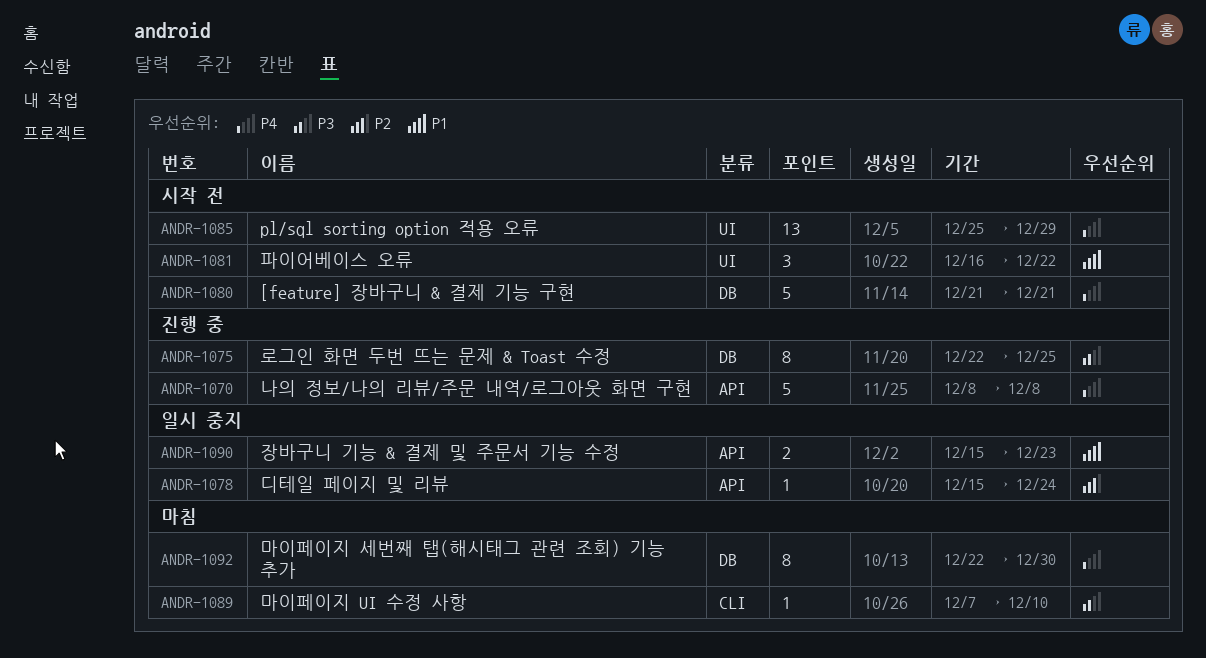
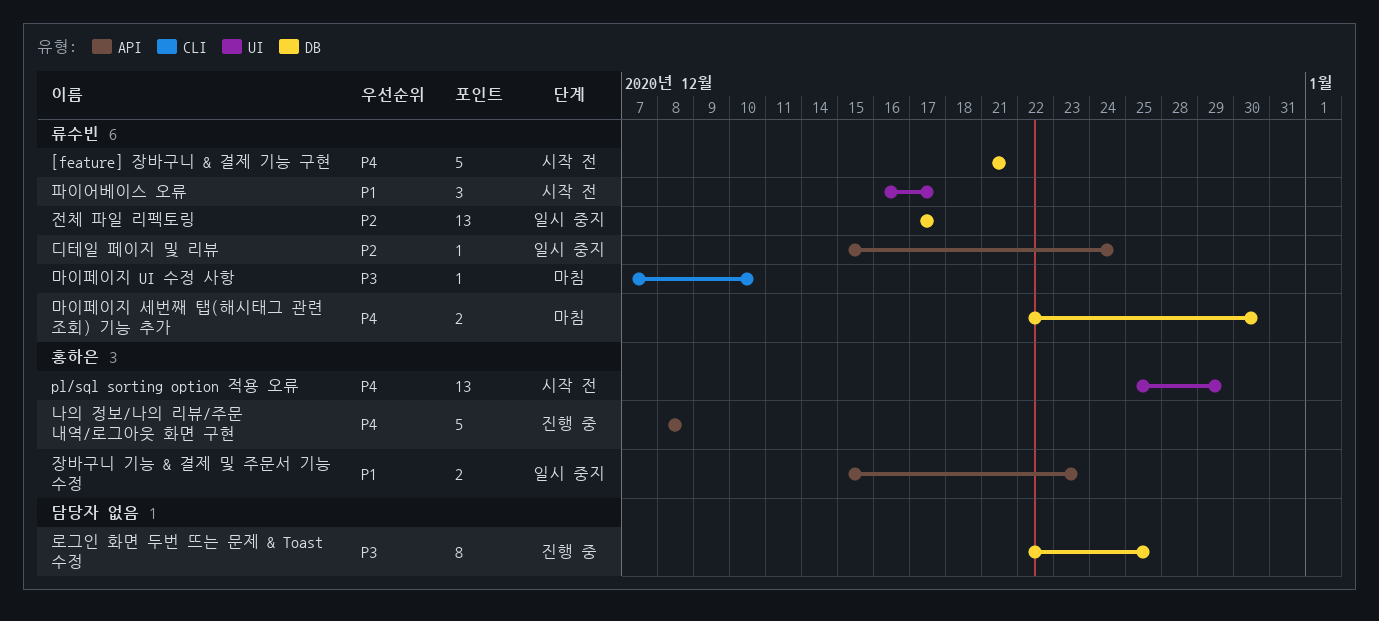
마이페이지 세번째 탭(해시태그 관련 조회) 기능 추가, estimate: 8 -> 2
전체 파일 리펙토링: none -> present
파이어베이스 오류, due: Dec 22 -> Dec 17

